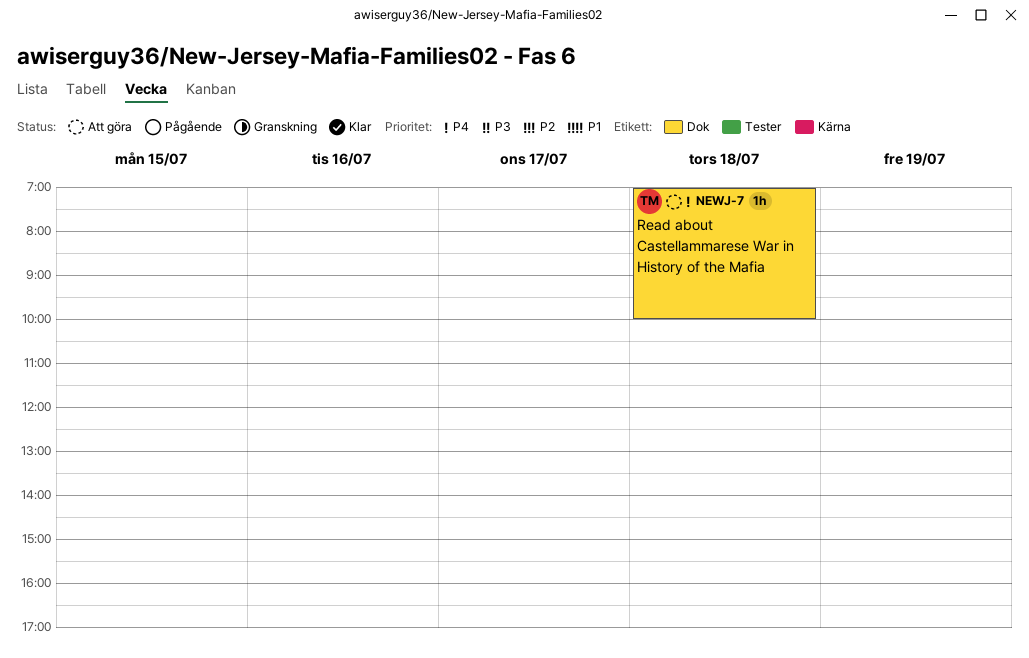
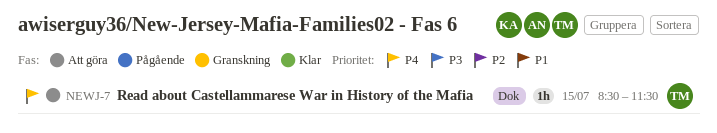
NEWJ-7, day: Jul 18 -> Jul 15
NEWJ-7, begins: 07:00 -> 08:30
NEWJ-7, ends: 10:00 -> 11:30

